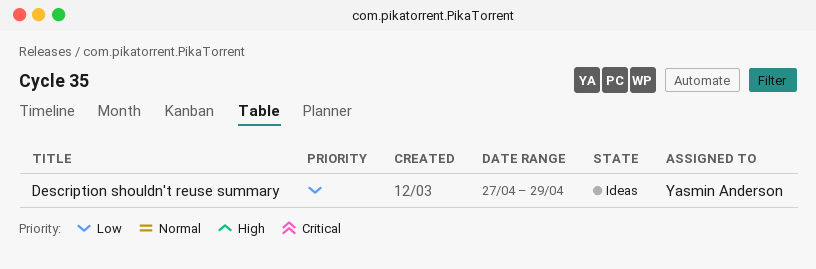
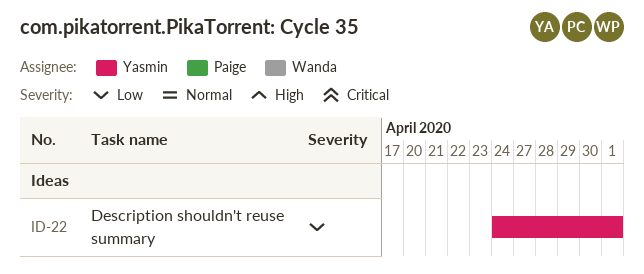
Description shouldn't reuse summary, start: Apr 27 -> Apr 24
Description shouldn't reuse summary, due: Apr 29 -> May 1

